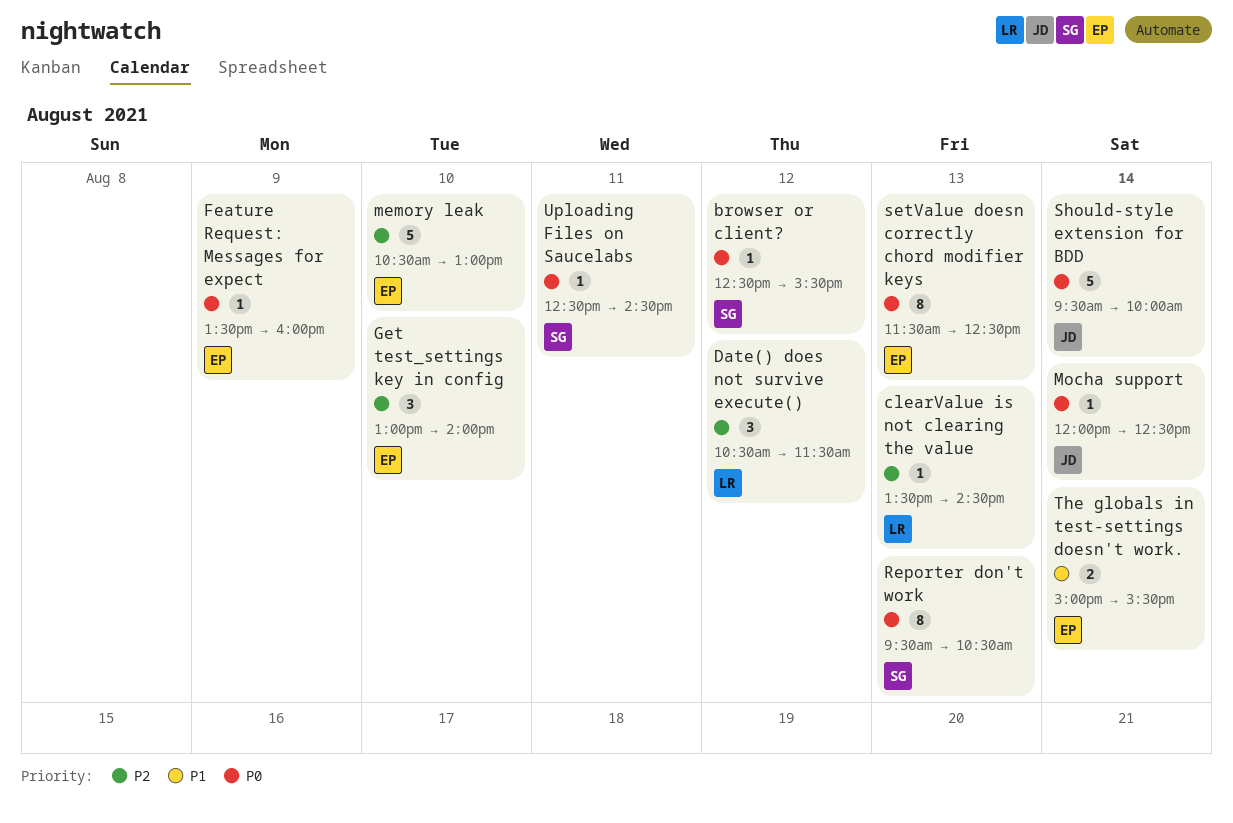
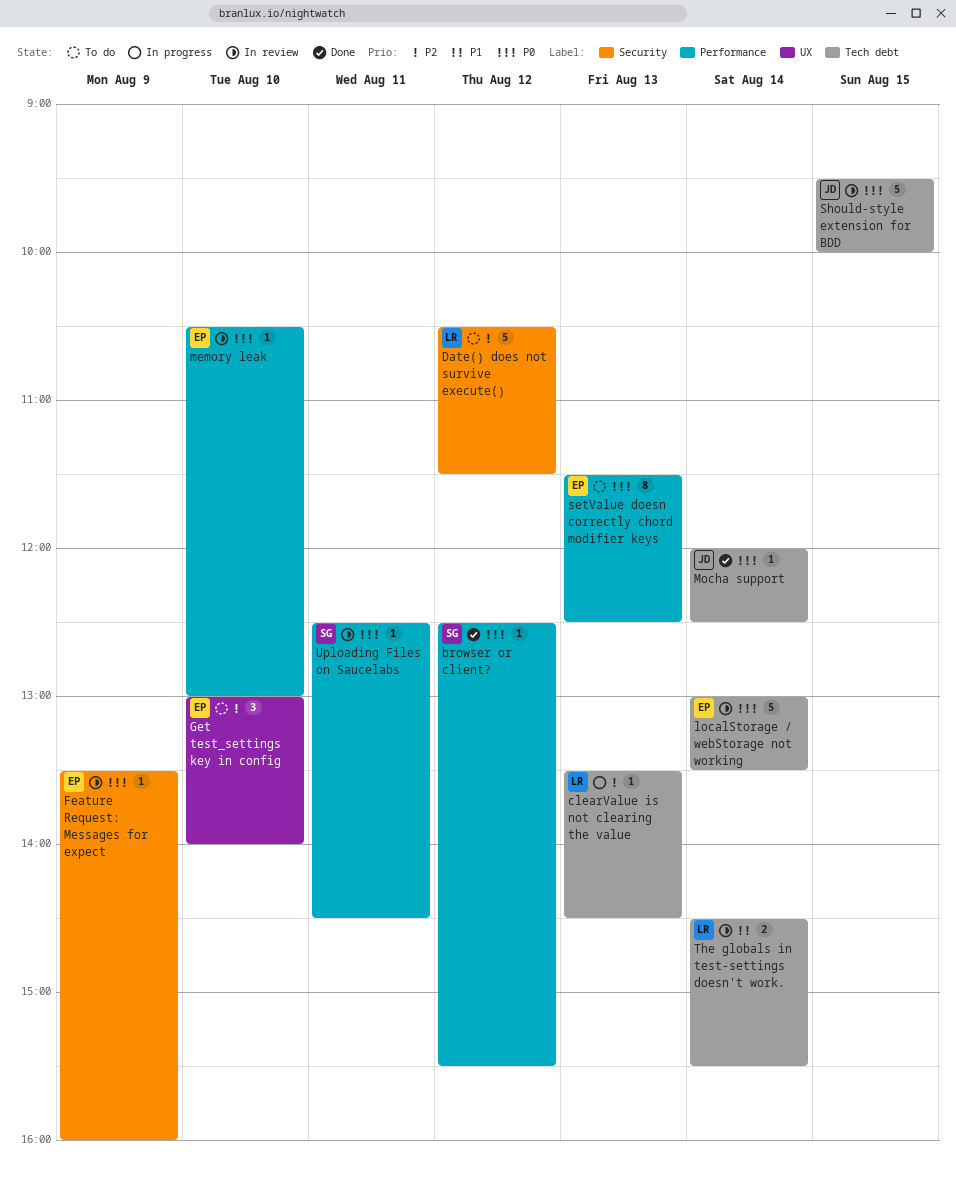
Date() does not survive execute(), estimate: 3 -> 5
localStorage / webStorage not working: none -> present
memory leak, priority: P2 -> P0
memory leak, estimate: 5 -> 1
Reporter don't work: present -> none
Should-style extension for BDD, day: Aug 14 -> Aug 15
The globals in test-settings doesn't work., owner: EP -> LR
The globals in test-settings doesn't work., begins: 15:00 -> 14:30

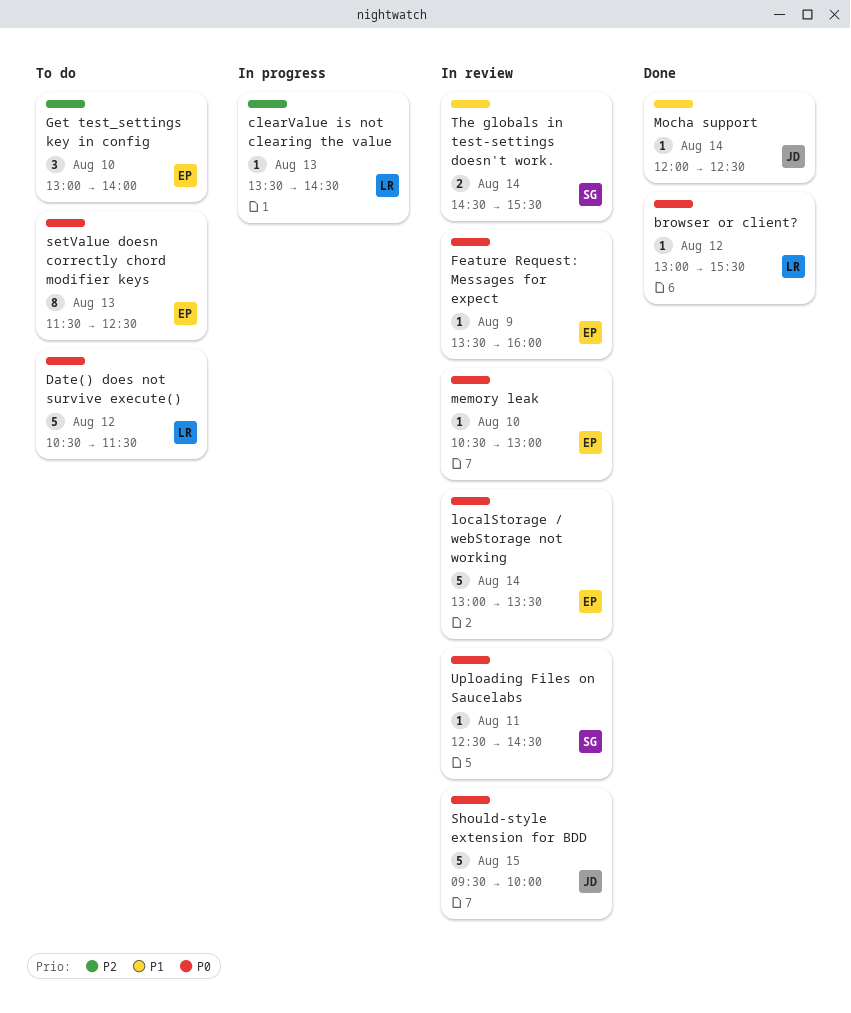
browser or client?, owner: SG -> LR
browser or client?, begins: 12:30 -> 13:00
Date() does not survive execute(), priority: P2 -> P0
Mocha support, priority: P0 -> P1
The globals in test-settings doesn't work., owner: LR -> SG

